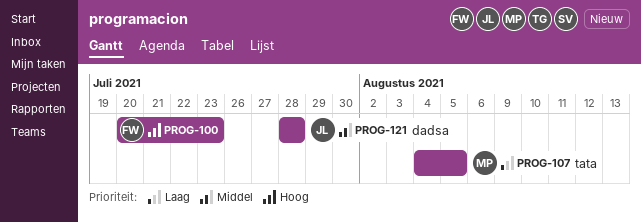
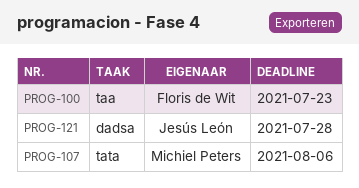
PROG-107, due: Aug 5 -> Aug 6

